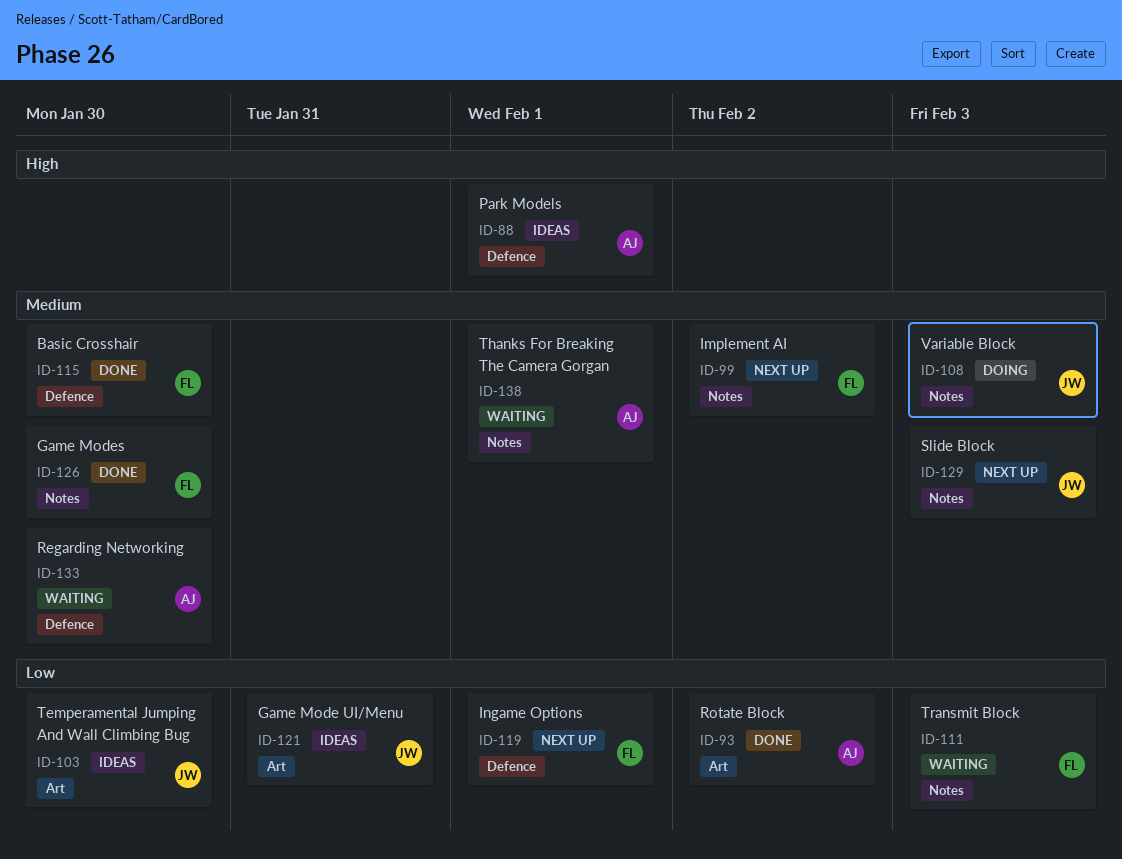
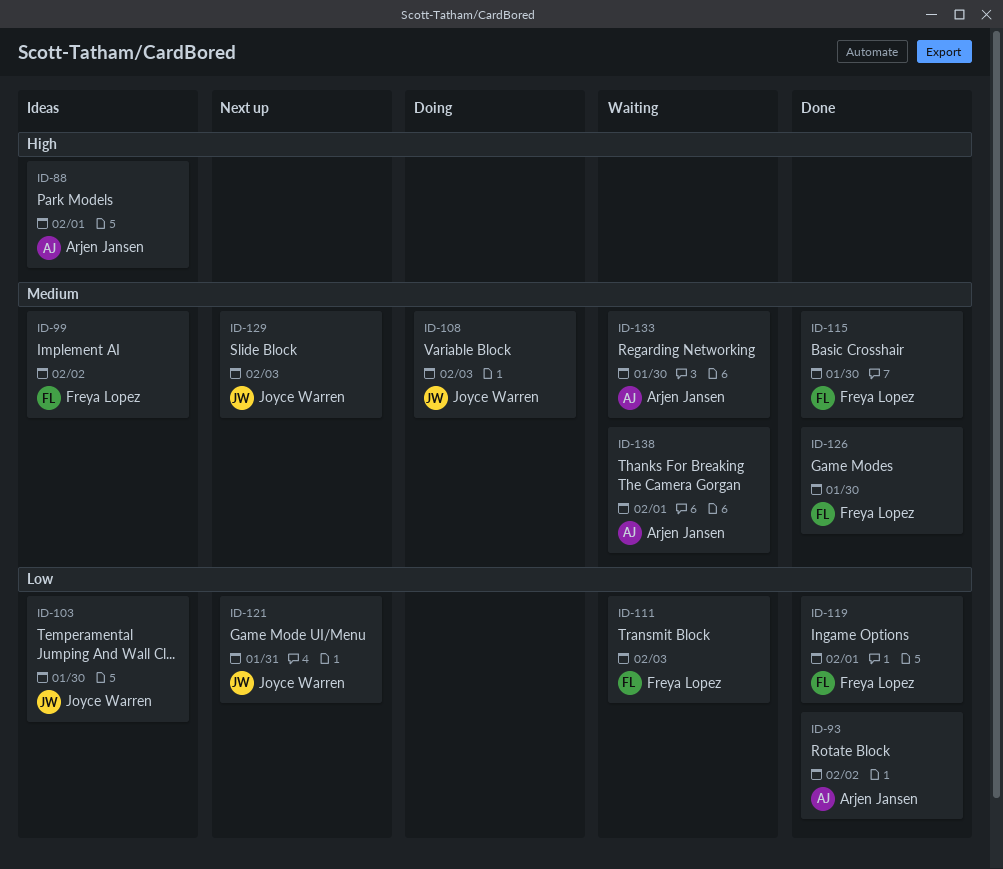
ID-99, status: Next up -> Ideas
ID-119, status: Next up -> Done
ID-121, status: Ideas -> Next up

